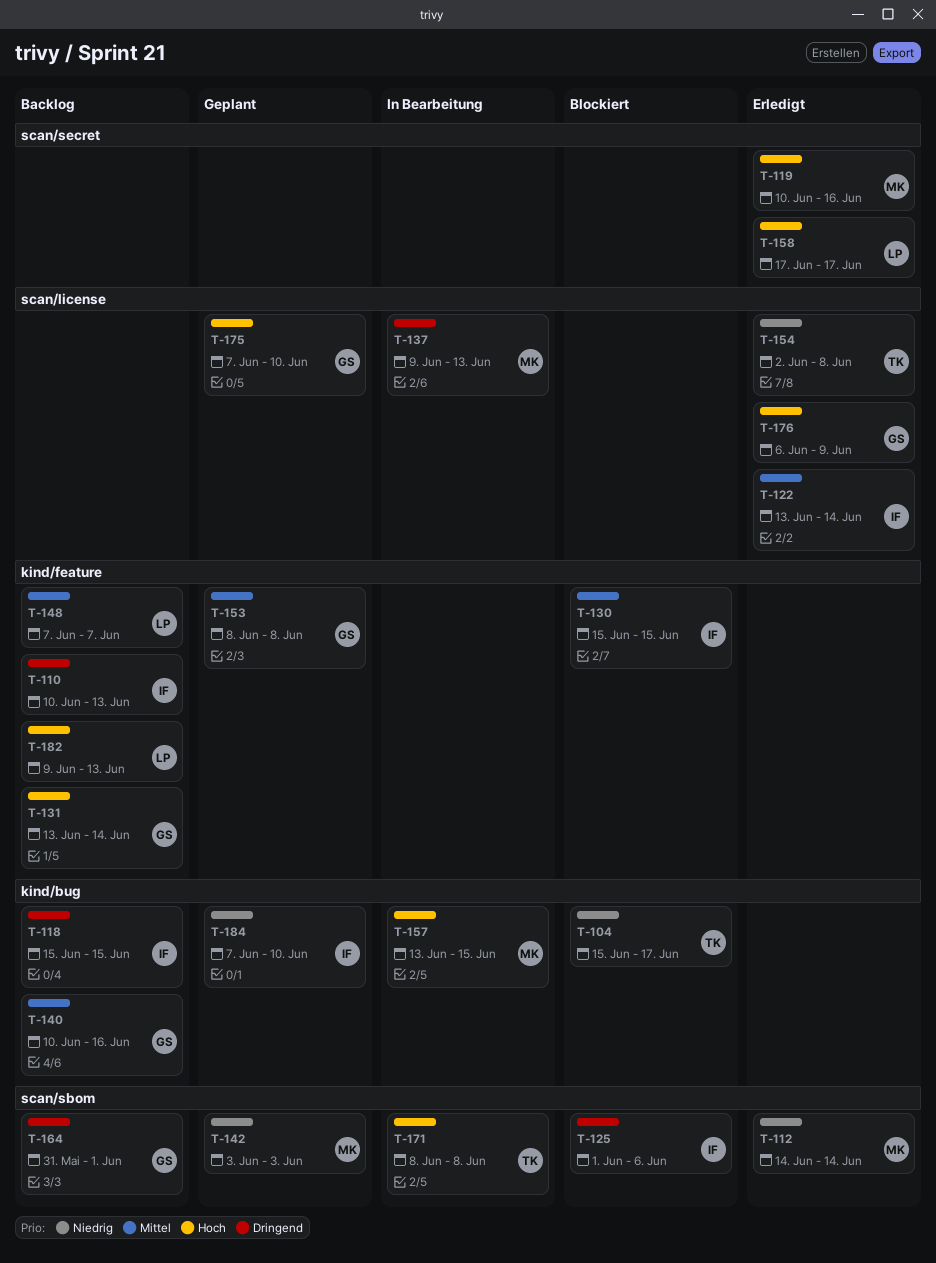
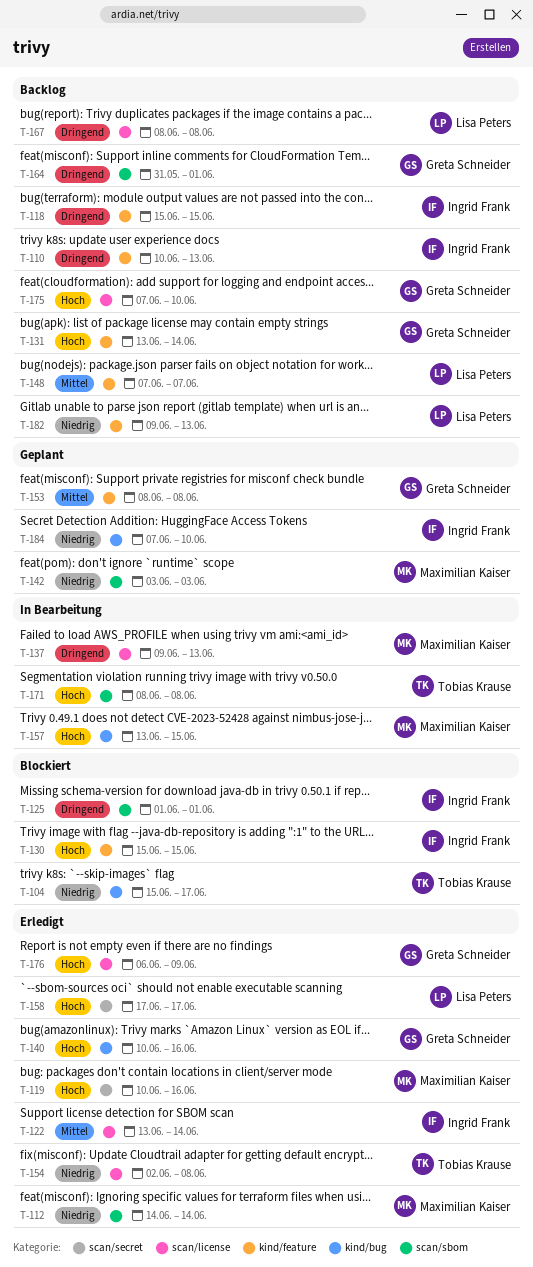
T-118, label: kind/bug -> kind/feature
T-125, due: Jun 6 -> Jun 1
T-130, priority: Mittel -> Hoch
T-140, status: Backlog -> Erledigt
T-140, priority: Mittel -> Hoch
T-167: none -> present
T-175, status: Geplant -> Backlog
T-182, priority: Hoch -> Niedrig

